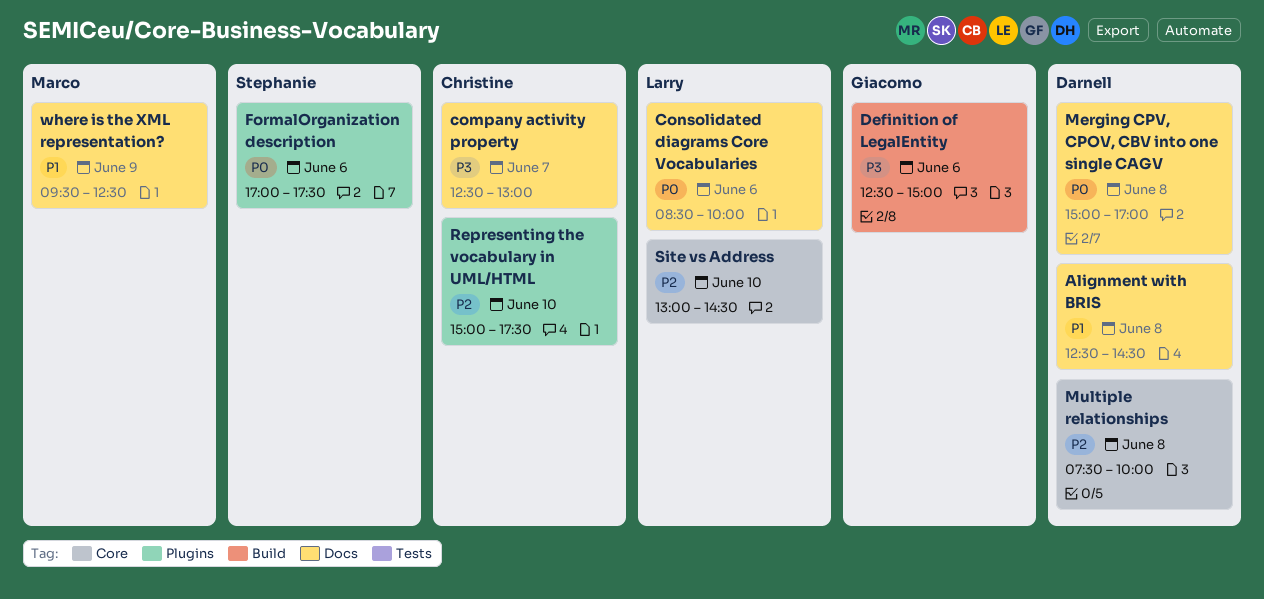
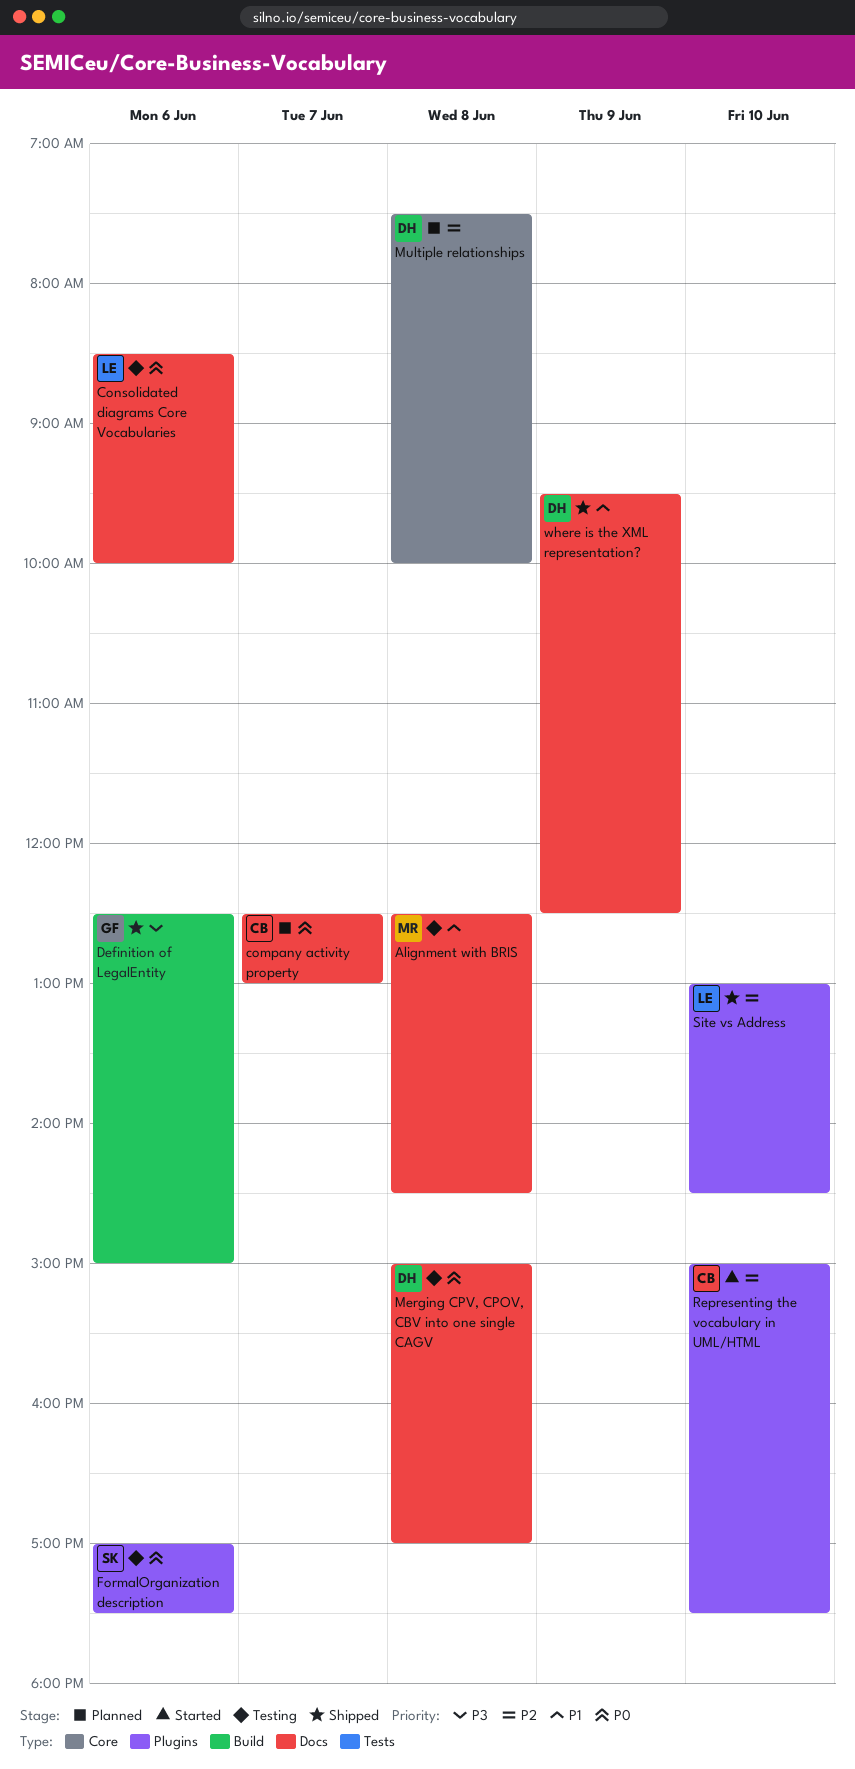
Alignment with BRIS, owner: Darnell -> Marco
company activity property, priority: P3 -> P0
Site vs Address, label: Core -> Plugins
where is the XML representation?, owner: Marco -> Darnell

